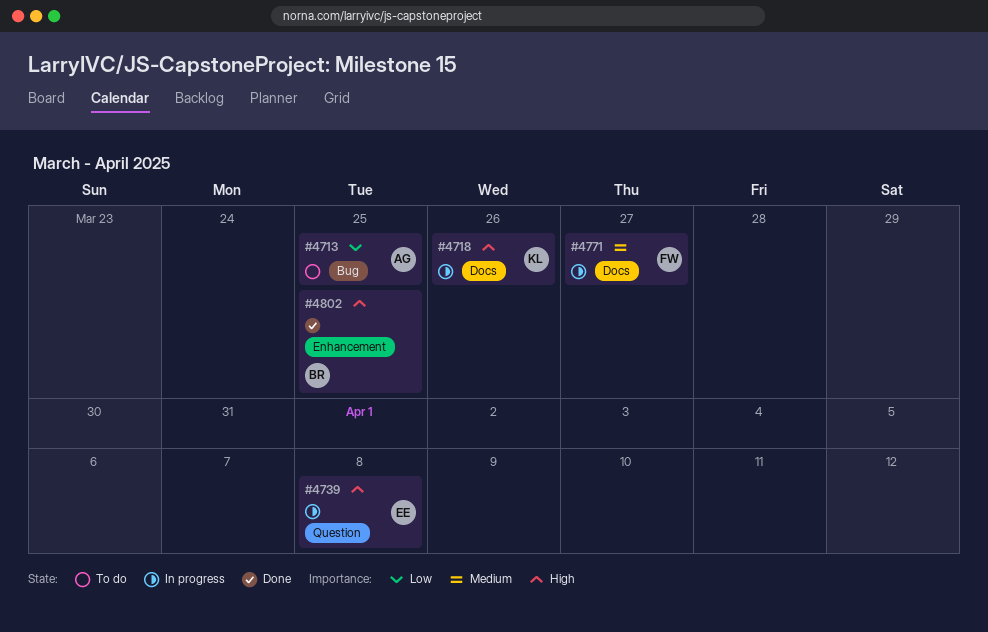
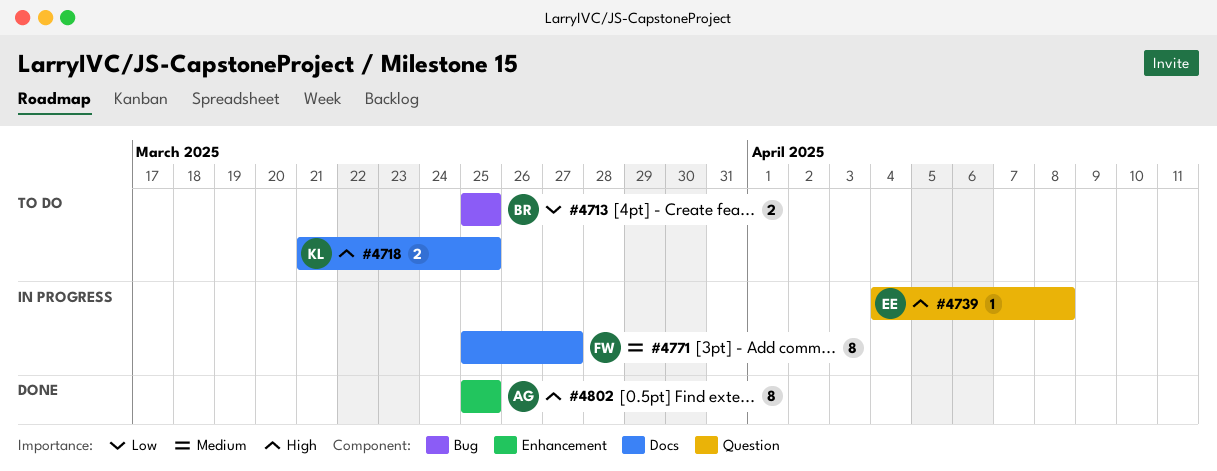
#4713, owner: AG -> BR
#4718, status: In progress -> To do
#4718, due: Mar 26 -> Mar 25
#4802, owner: BR -> AG

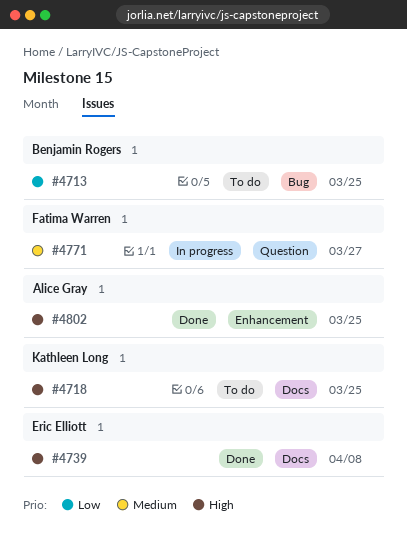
#4739, status: In progress -> Done
#4739, label: Question -> Docs
#4771, label: Docs -> Question

